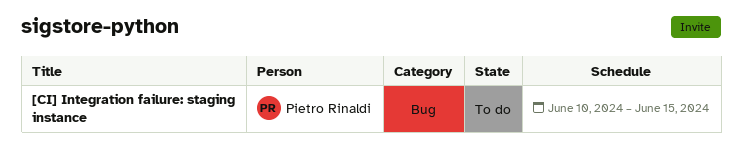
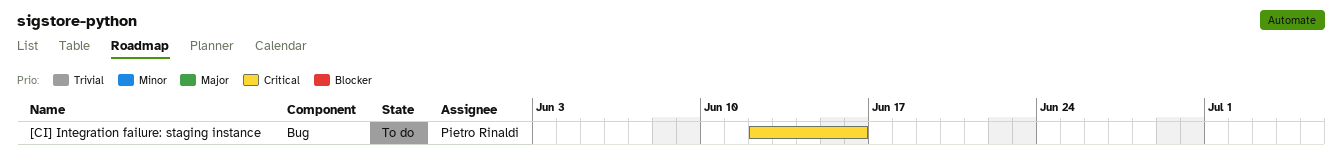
[CI] Integration failure: staging instance, start: Jun 10 -> Jun 12
[CI] Integration failure: staging instance, due: Jun 15 -> Jun 16

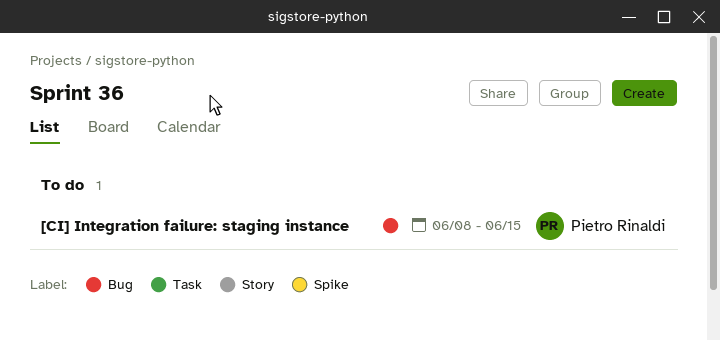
[CI] Integration failure: staging instance, start: Jun 12 -> Jun 8
[CI] Integration failure: staging instance, due: Jun 16 -> Jun 15

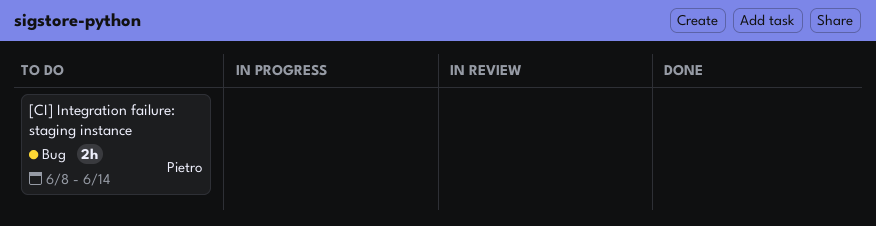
[CI] Integration failure: staging instance, due: Jun 15 -> Jun 14

